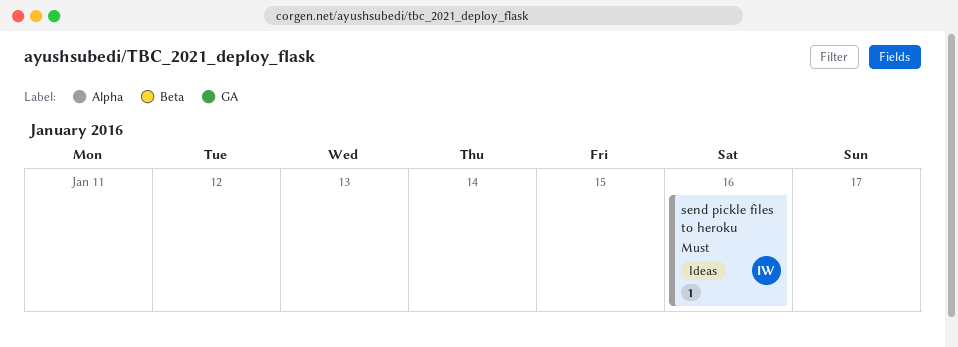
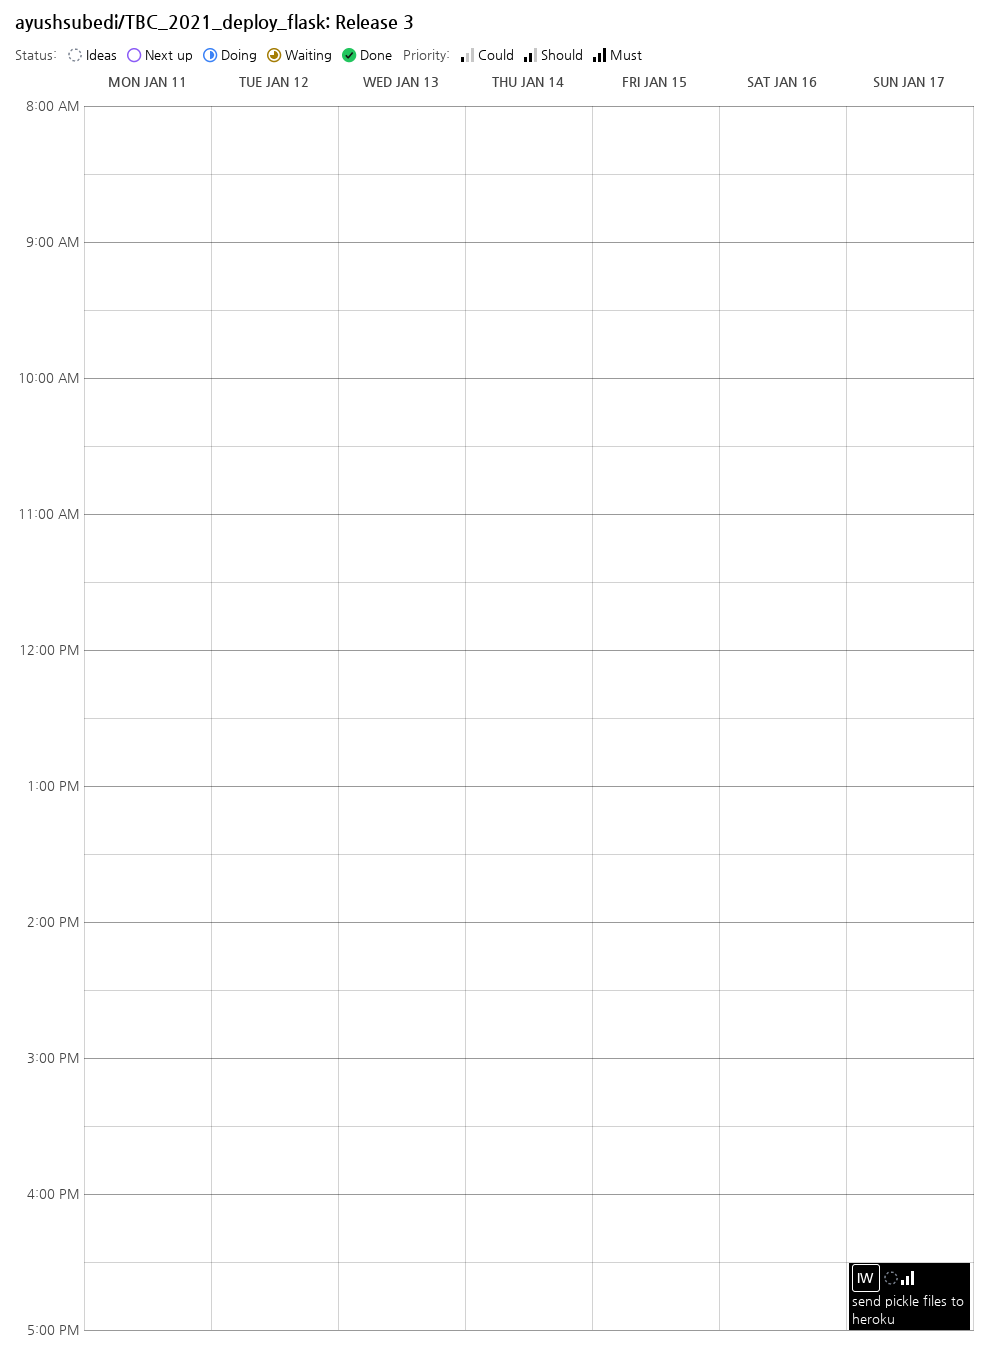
send pickle files to heroku, day: Jan 16 -> Jan 17

